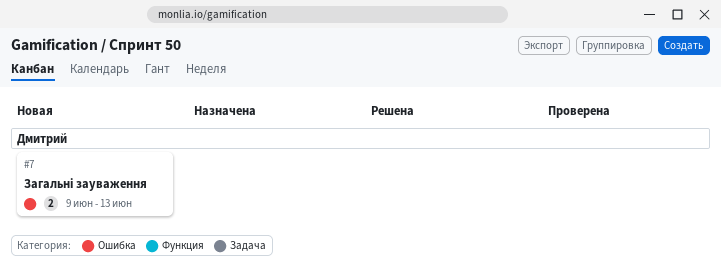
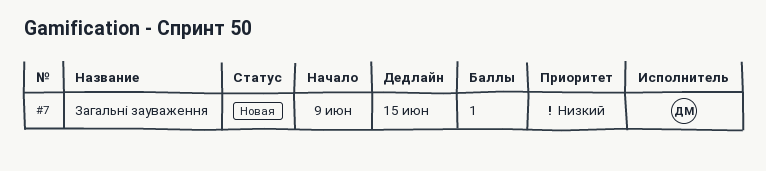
#7, estimate: 2 -> 1
#7, due: Jun 13 -> Jun 15

